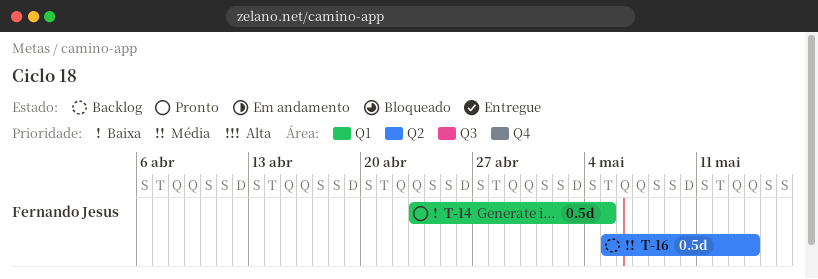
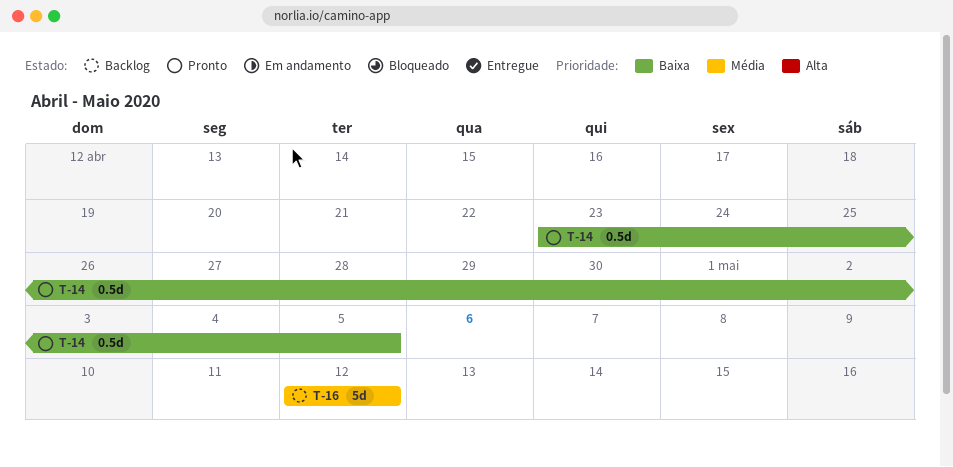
T-16, estimate: 0.5d -> 5d
T-16, start: May 5 -> May 12
T-16, due: May 14 -> May 12

